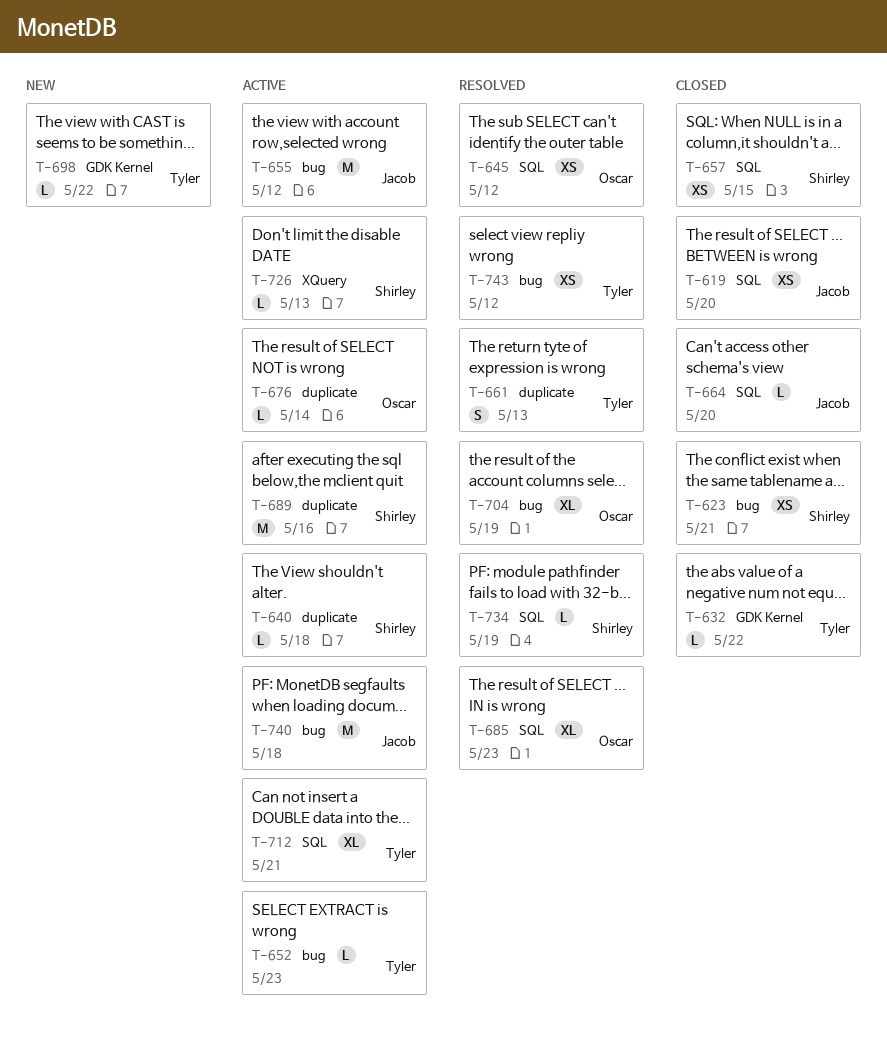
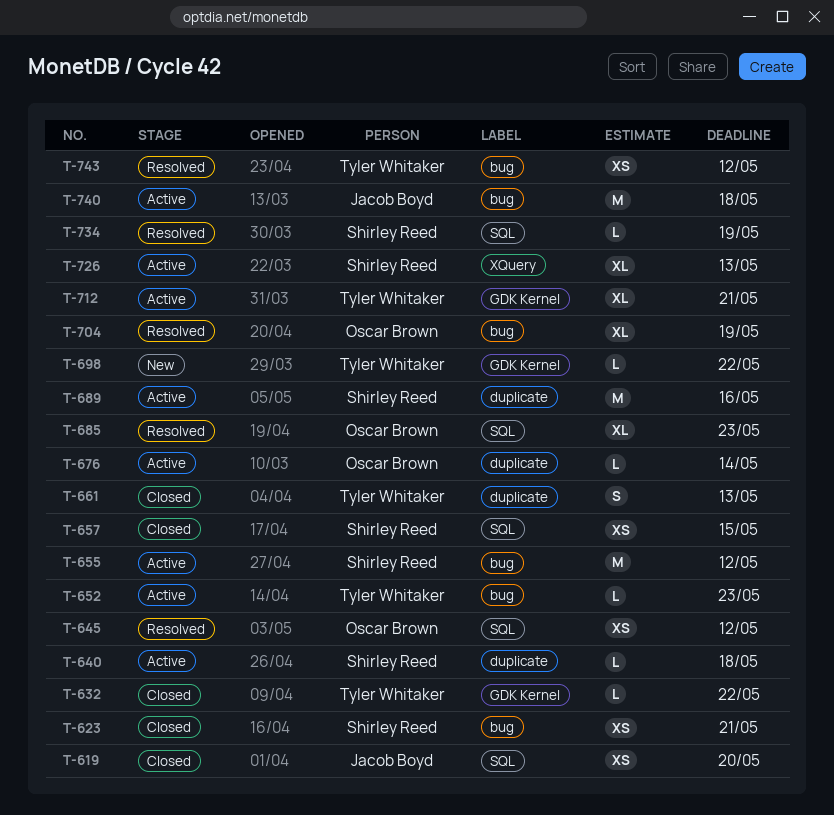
T-655, owner: Jacob Boyd -> Shirley Reed
T-661, status: Resolved -> Closed
T-664: present -> none
T-712, label: SQL -> GDK Kernel
T-726, estimate: L -> XL

